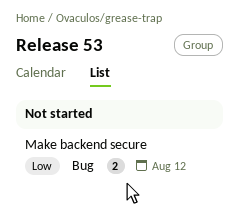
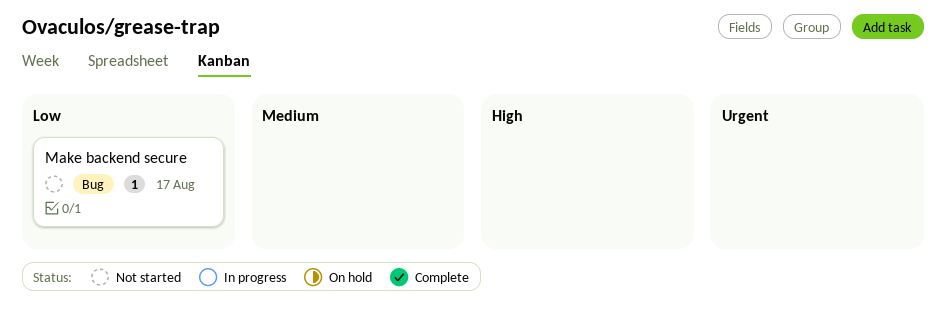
Make backend secure, estimate: 2 -> 1
Make backend secure, due: Aug 12 -> Aug 17

